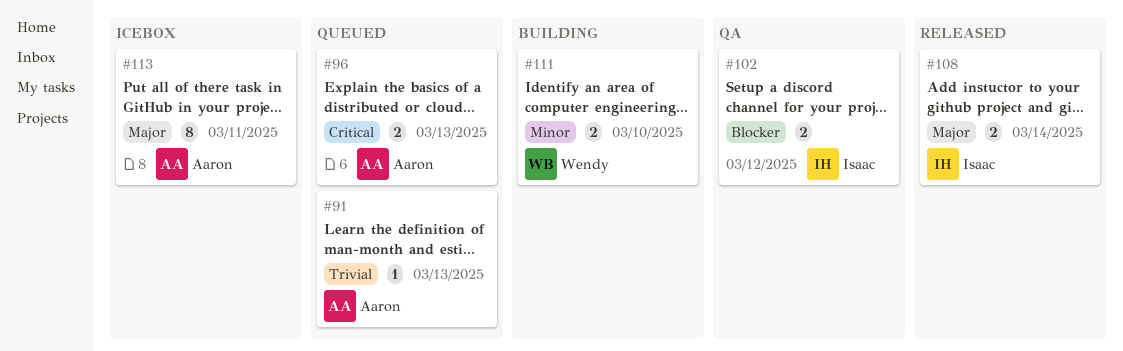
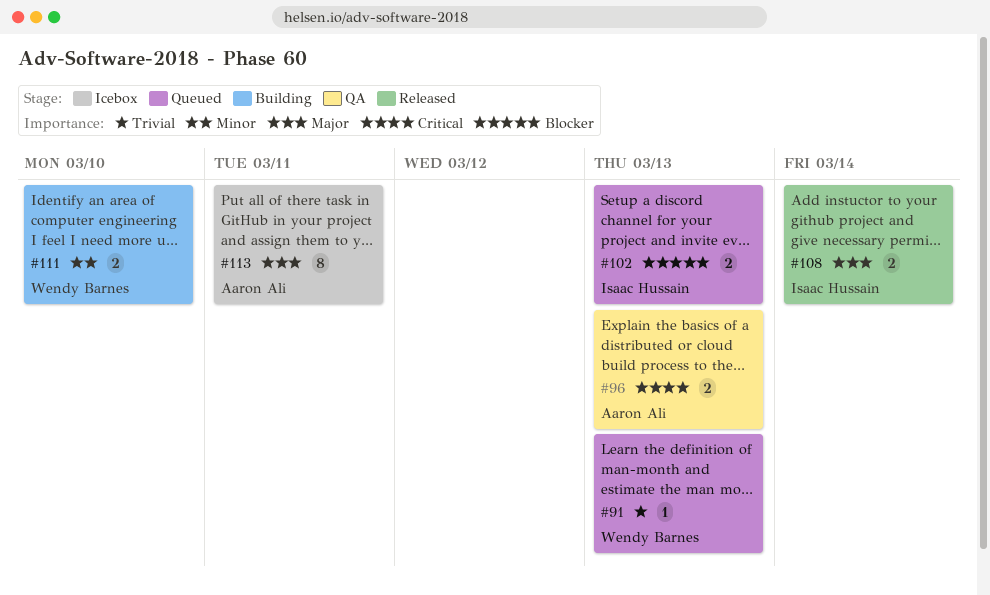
#91, owner: Aaron Ali -> Wendy Barnes
#96, status: Queued -> QA
#102, status: QA -> Queued
#102, due: Mar 12 -> Mar 13

